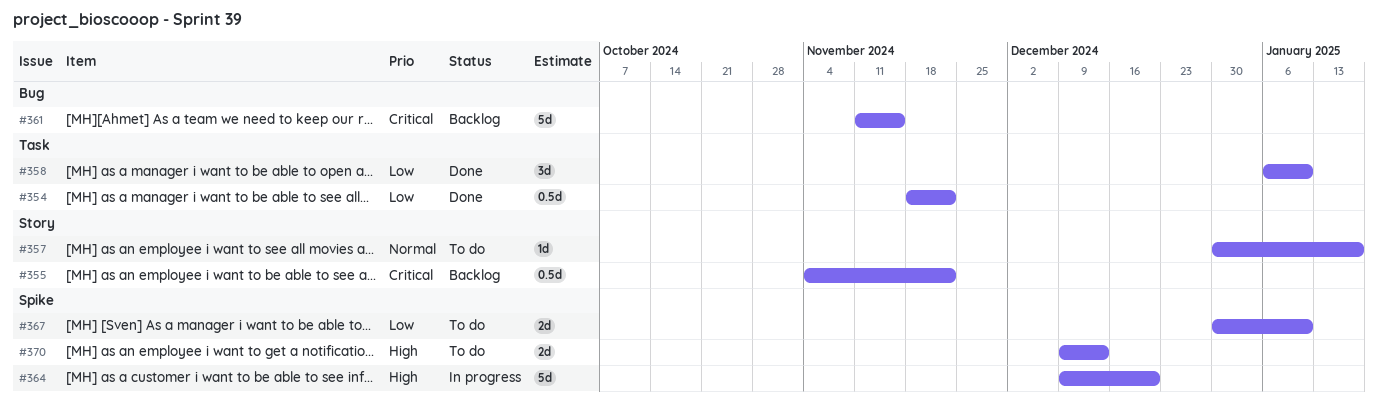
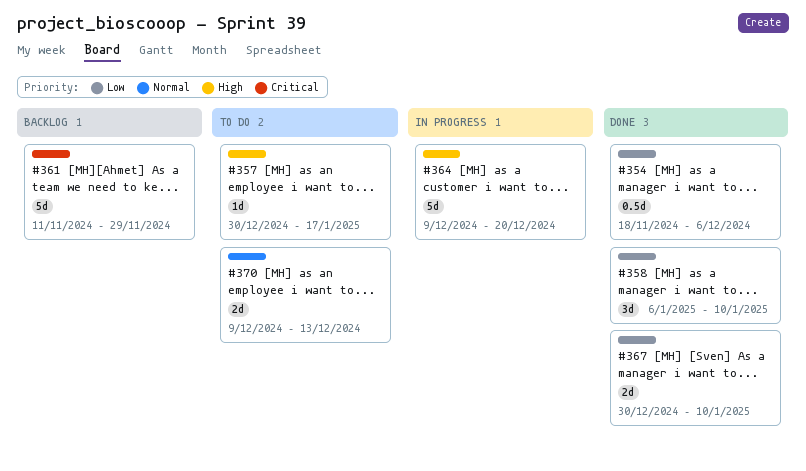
#354, due: Nov 22 -> Dec 6
#355: present -> none
#357, priority: Normal -> High
#361, due: Nov 15 -> Nov 29
#367, status: To do -> Done
#370, priority: High -> Normal

